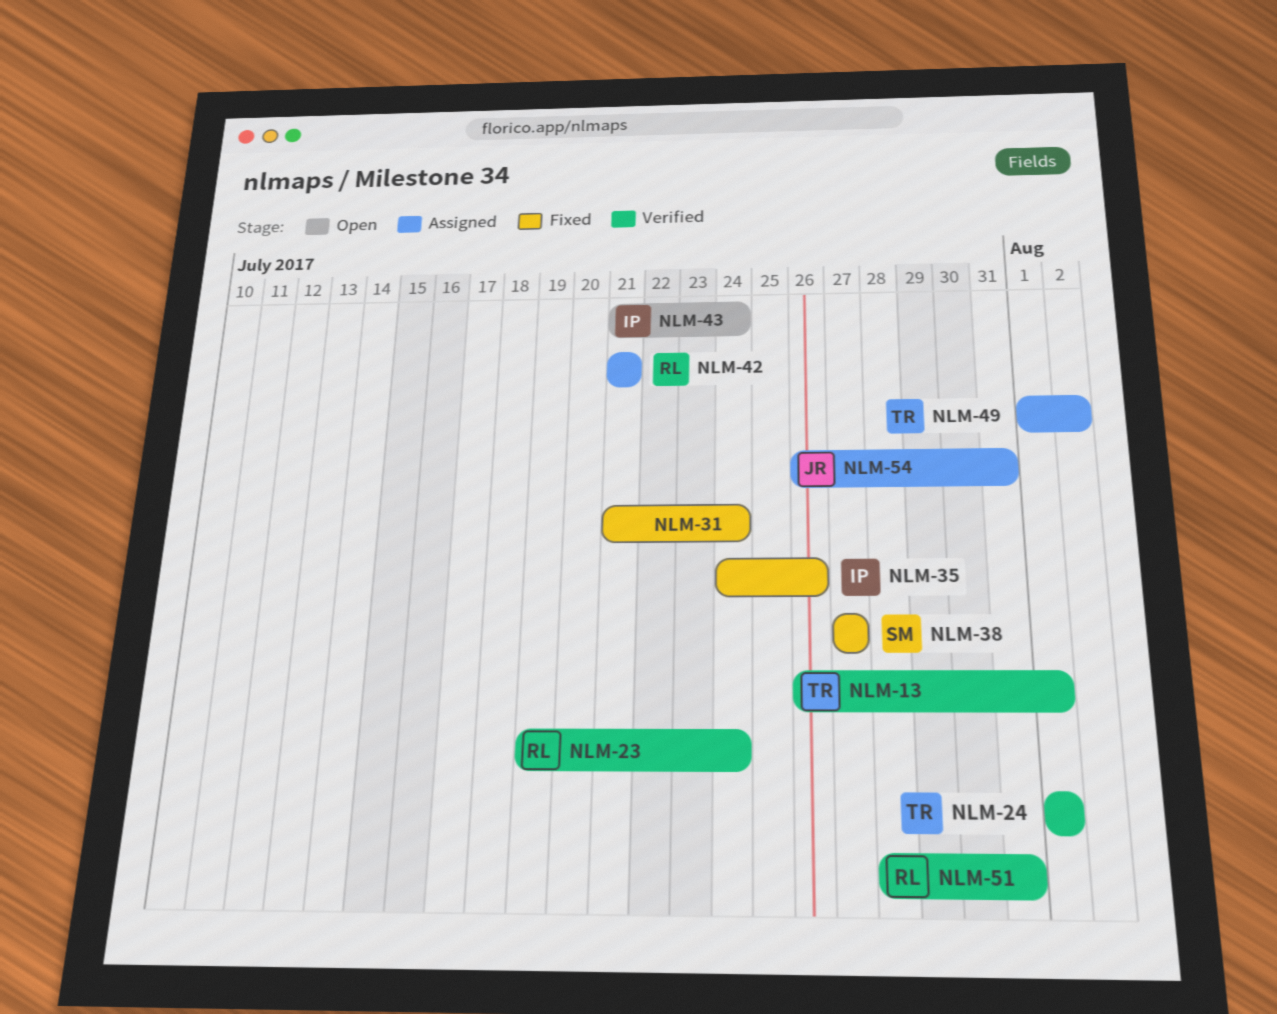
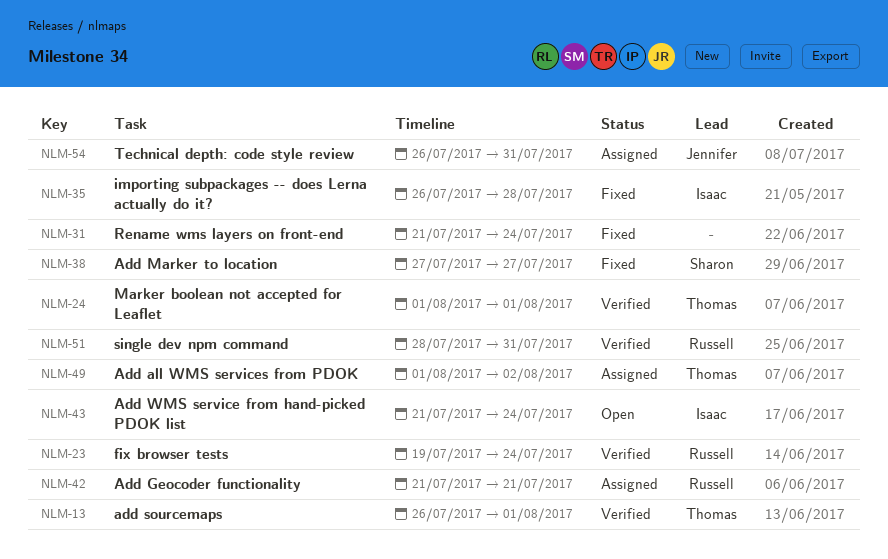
NLM-35, start: Jul 24 -> Jul 26
NLM-35, due: Jul 26 -> Jul 28

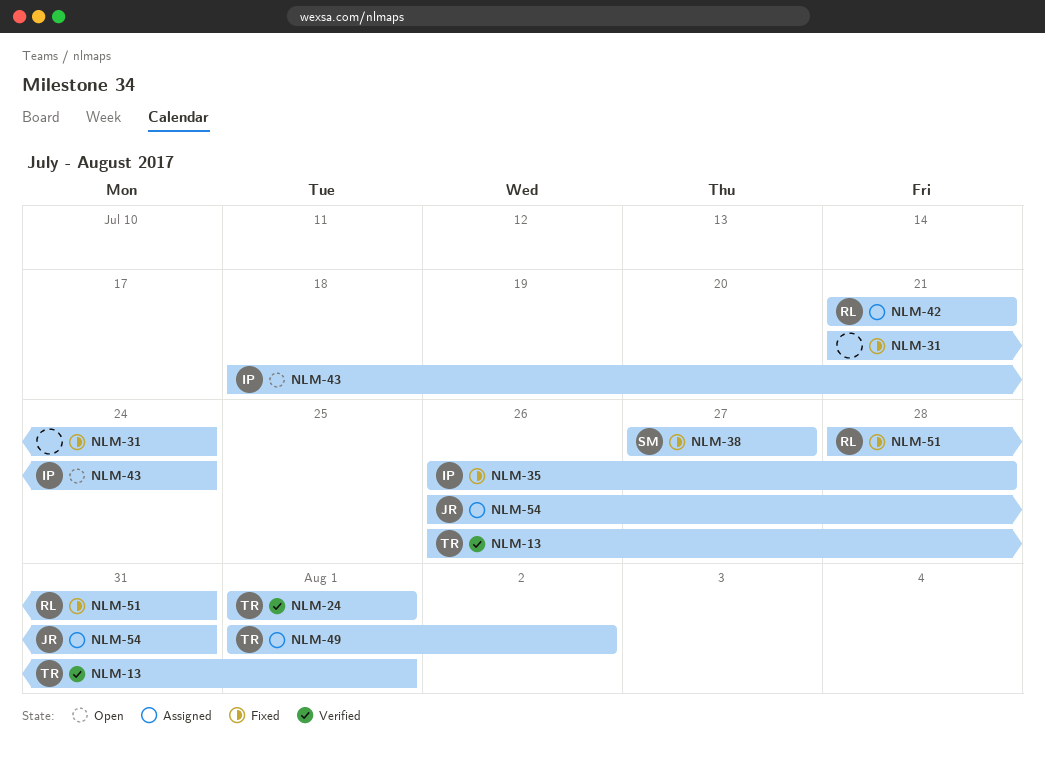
NLM-23: present -> none
NLM-43, start: Jul 21 -> Jul 18
NLM-51, status: Verified -> Fixed

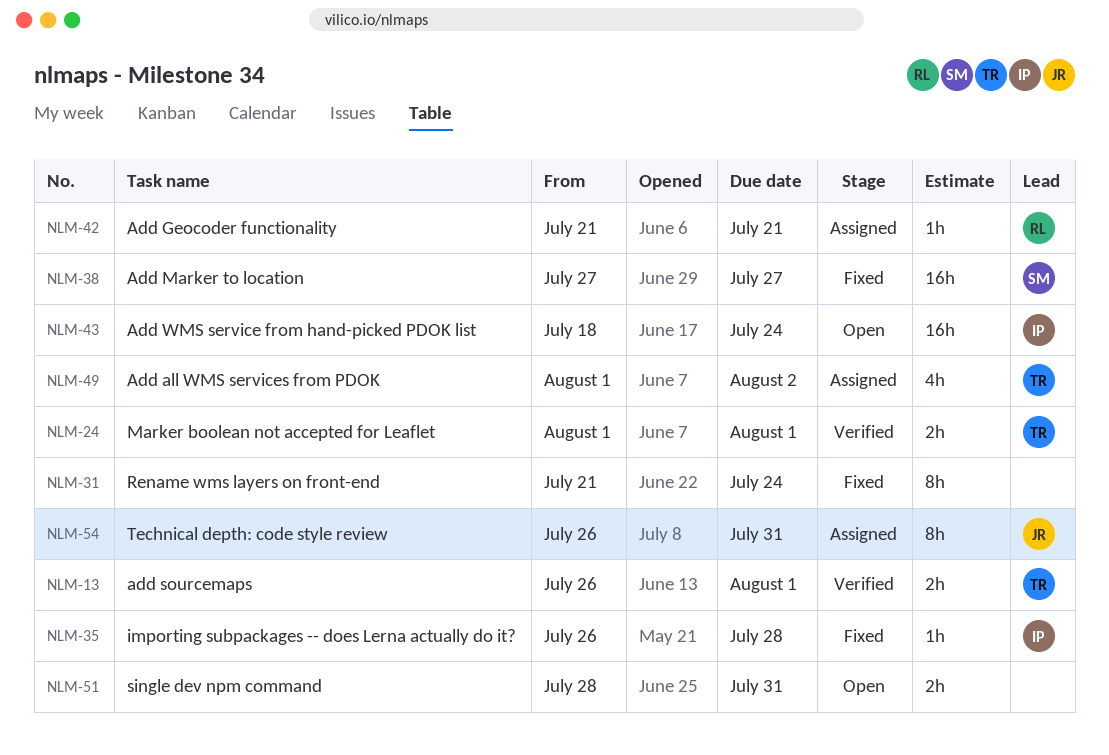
NLM-51, status: Fixed -> Open
NLM-51, owner: RL -> none

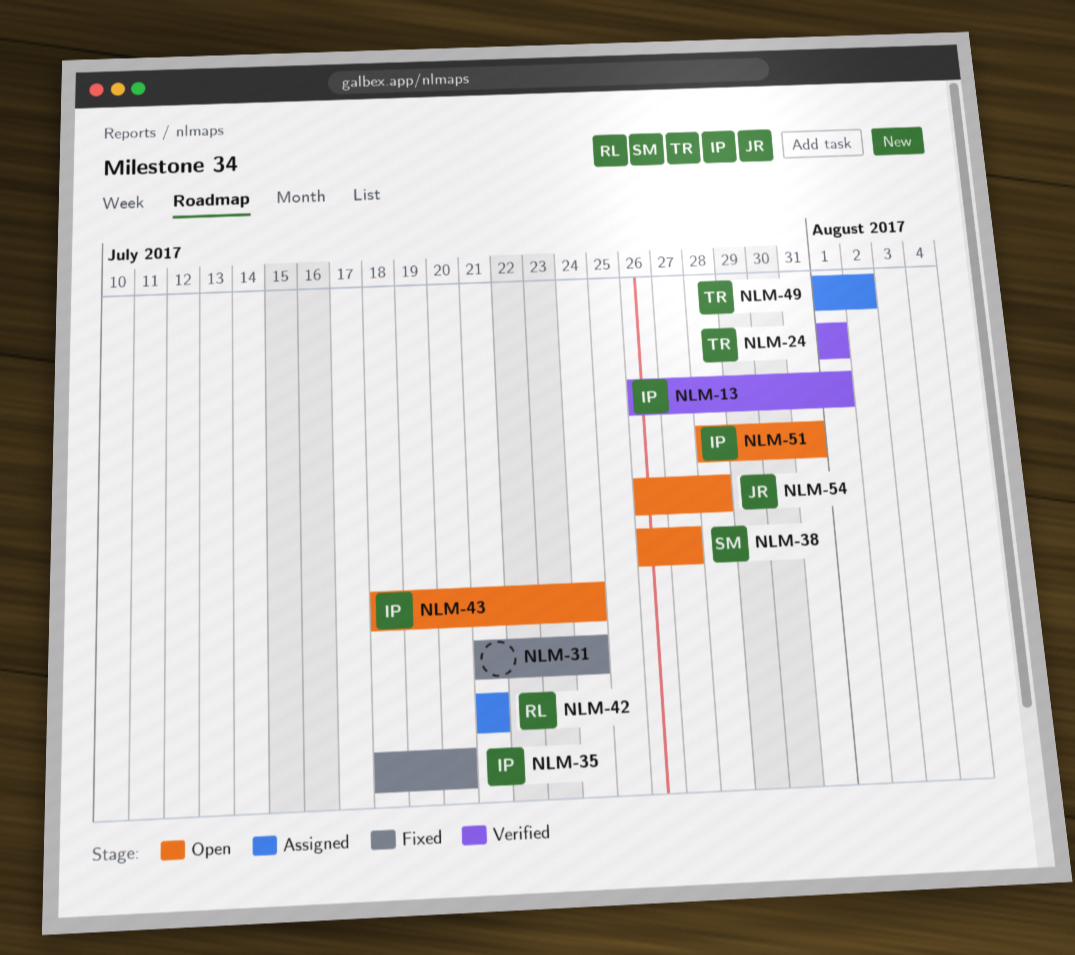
NLM-13, owner: TR -> IP
NLM-35, start: Jul 26 -> Jul 18
NLM-35, due: Jul 28 -> Jul 20
NLM-38, status: Fixed -> Open
NLM-38, start: Jul 27 -> Jul 26
NLM-51, owner: none -> IP
NLM-54, status: Assigned -> Open
NLM-54, due: Jul 31 -> Jul 28

